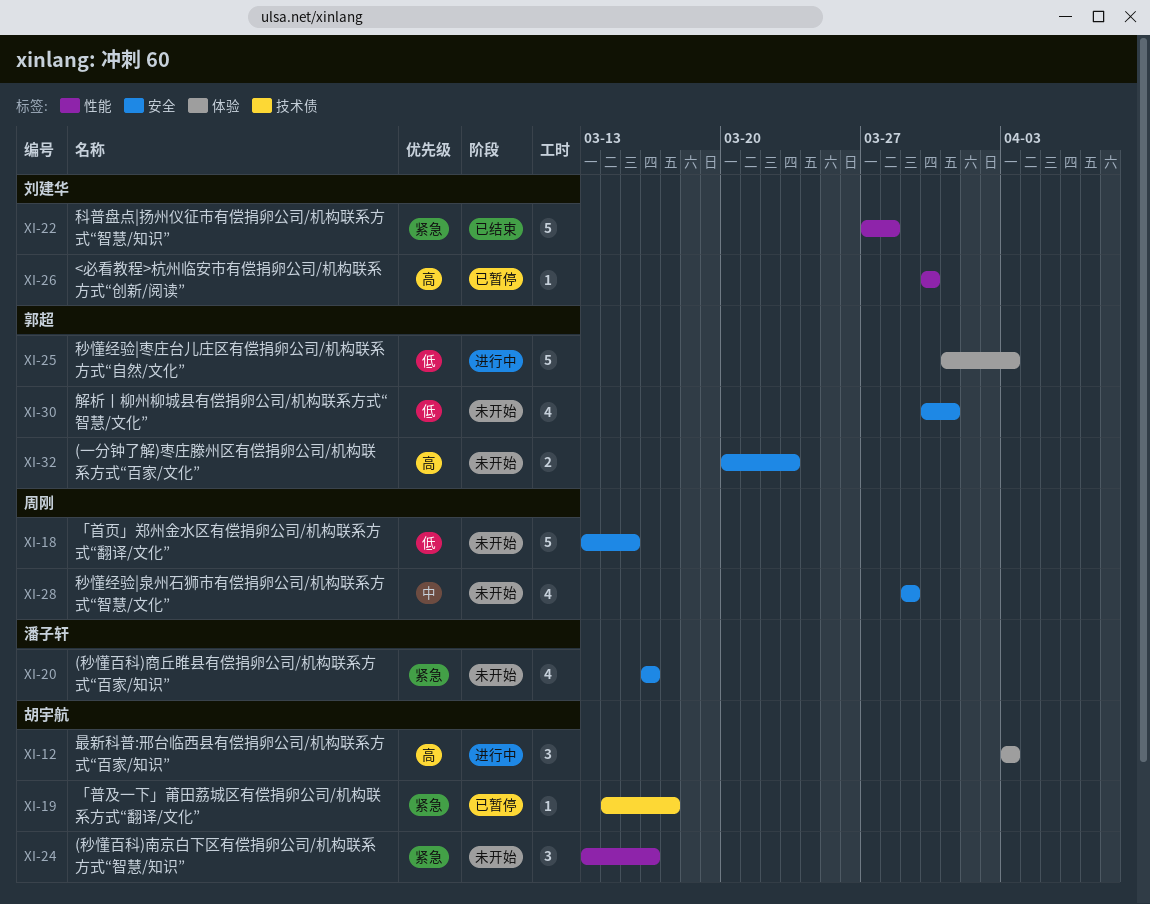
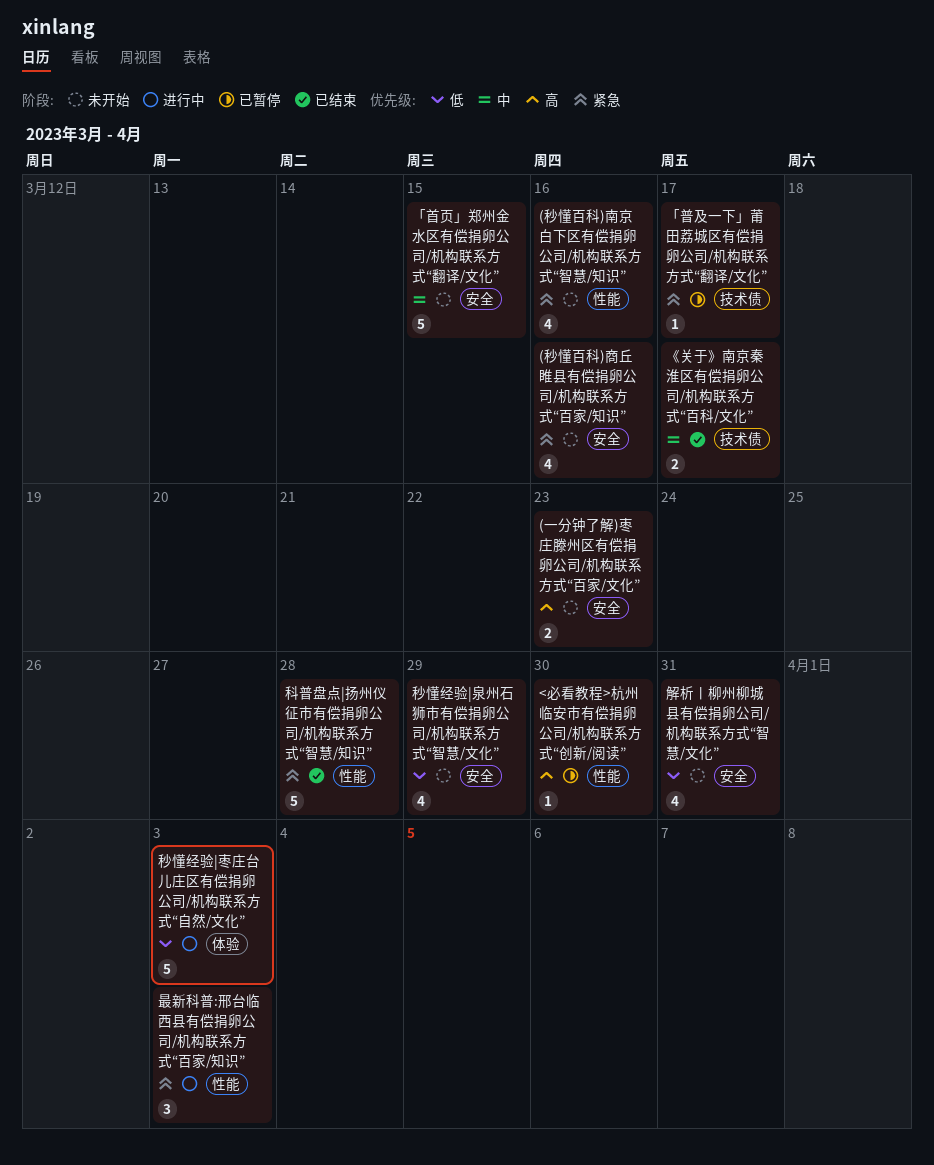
(秒懂百科)南京白下区有偿捐卵公司/机构联系方式“智慧/知识”, estimate: 3 -> 4
《关于》南京秦淮区有偿捐卵公司/机构联系方式“百科/文化”: none -> present
「首页」郑州金水区有偿捐卵公司/机构联系方式“翻译/文化”, priority: 低 -> 中
最新科普:邢台临西县有偿捐卵公司/机构联系方式“百家/知识”, priority: 高 -> 紧急
最新科普:邢台临西县有偿捐卵公司/机构联系方式“百家/知识”, label: 体验 -> 性能
秒懂经验|泉州石狮市有偿捐卵公司/机构联系方式“智慧/文化”, priority: 中 -> 低

